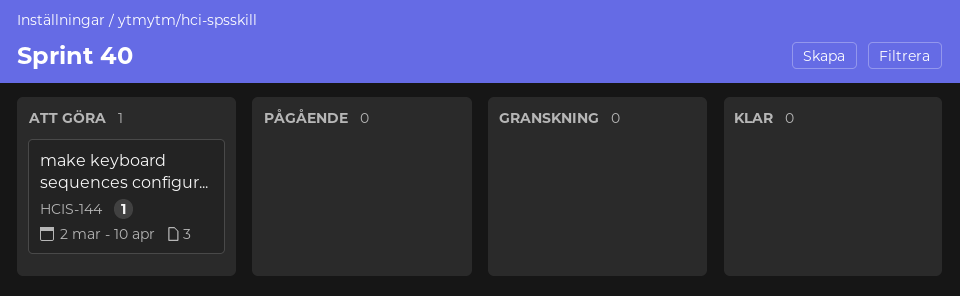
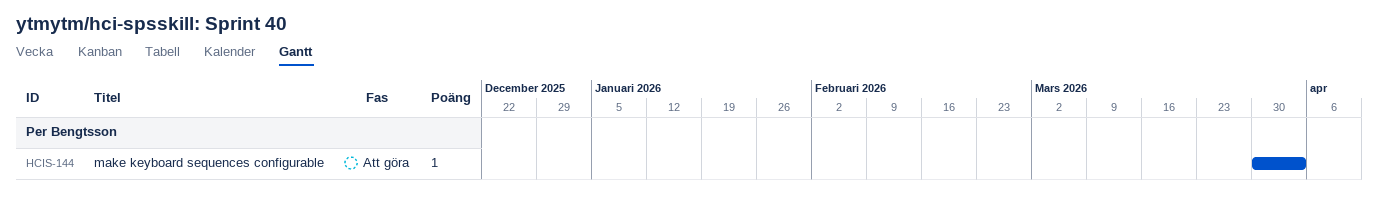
HCIS-144, start: Mar 2 -> Mar 30
HCIS-144, due: Apr 10 -> Apr 3

